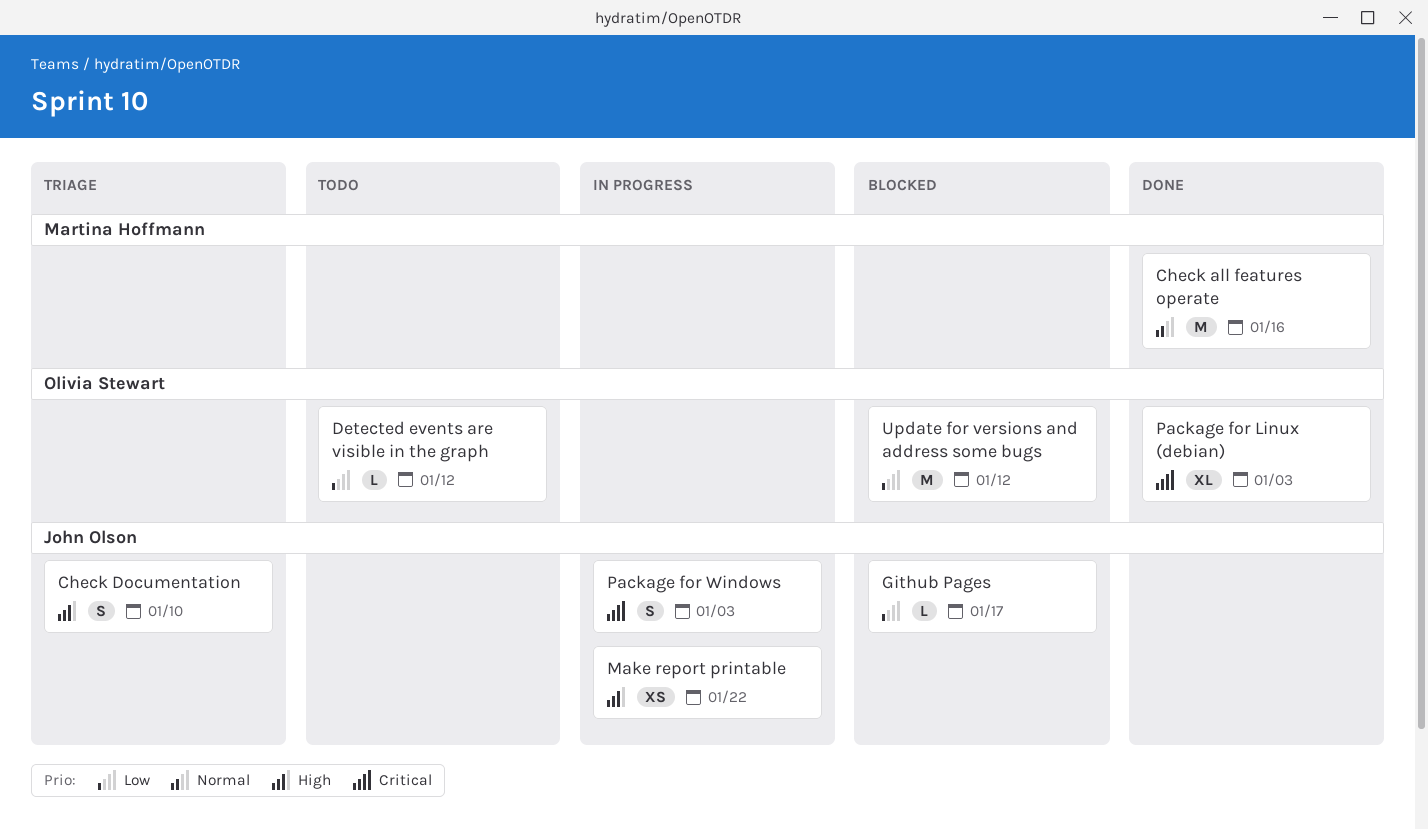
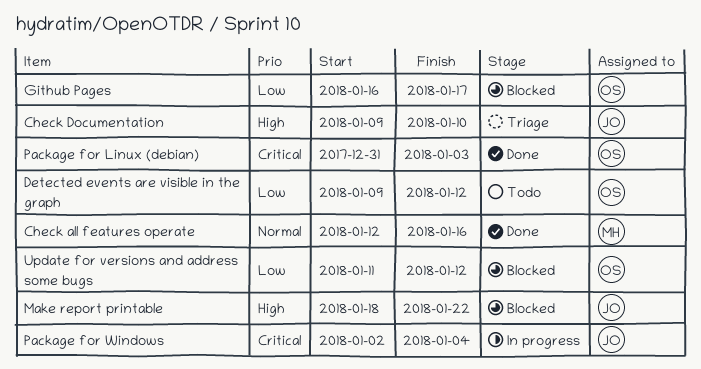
Github Pages, owner: John Olson -> Olivia Stewart
Make report printable, status: In progress -> Blocked
Package for Windows, due: Jan 3 -> Jan 4

